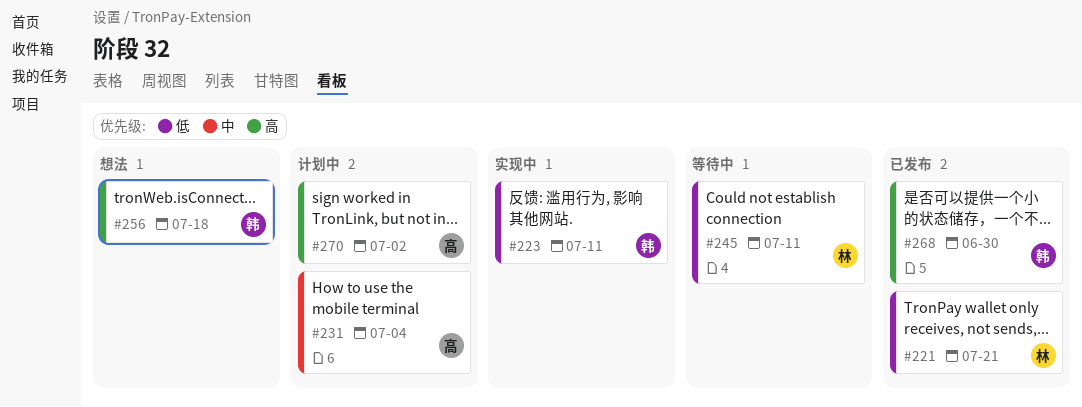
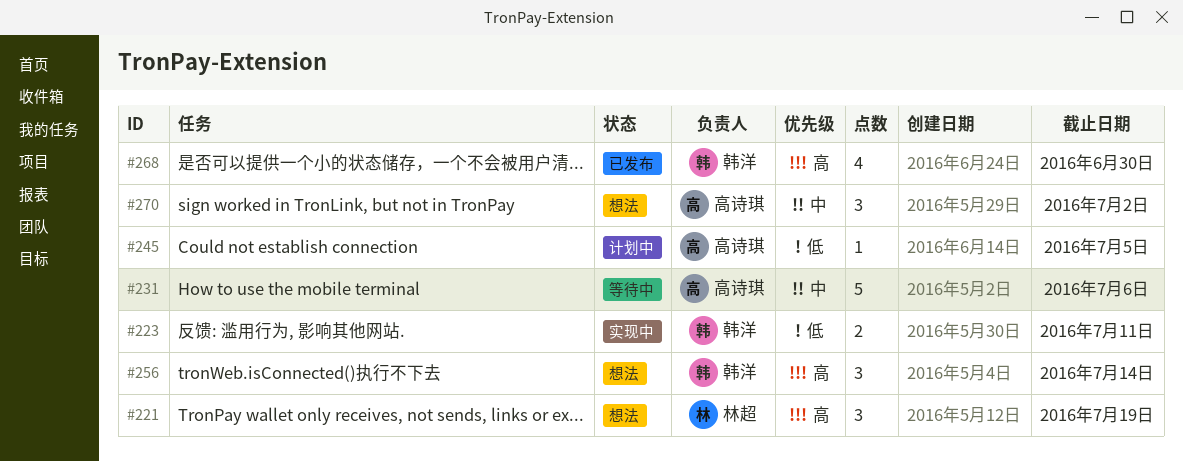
#221, status: 已发布 -> 想法
#221, priority: 低 -> 高
#221, due: Jul 21 -> Jul 19
#231, status: 计划中 -> 等待中
#231, due: Jul 4 -> Jul 6
#245, status: 等待中 -> 计划中
#245, owner: 林超 -> 高诗琪
#245, due: Jul 11 -> Jul 5
#256, due: Jul 18 -> Jul 14
#270, status: 计划中 -> 想法
#270, priority: 高 -> 中

